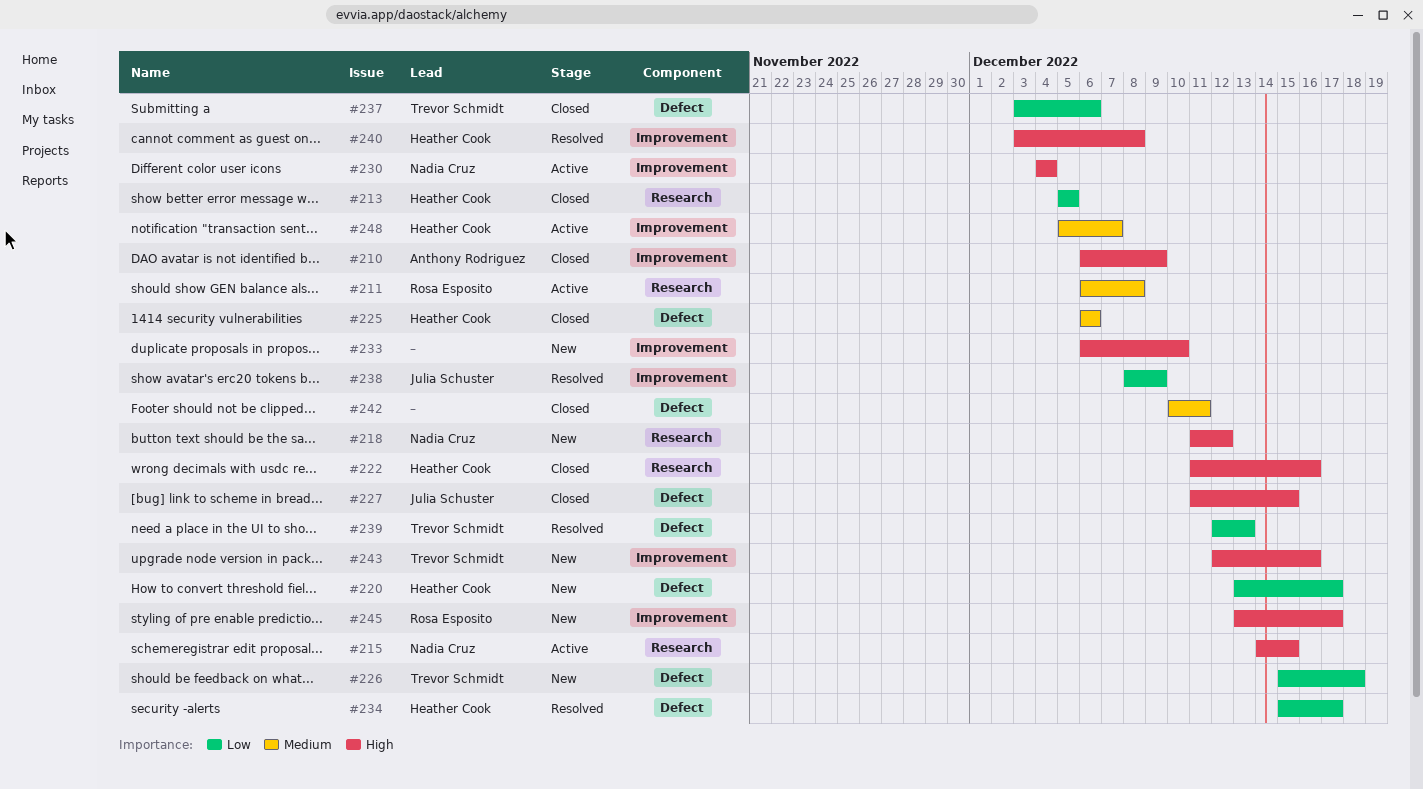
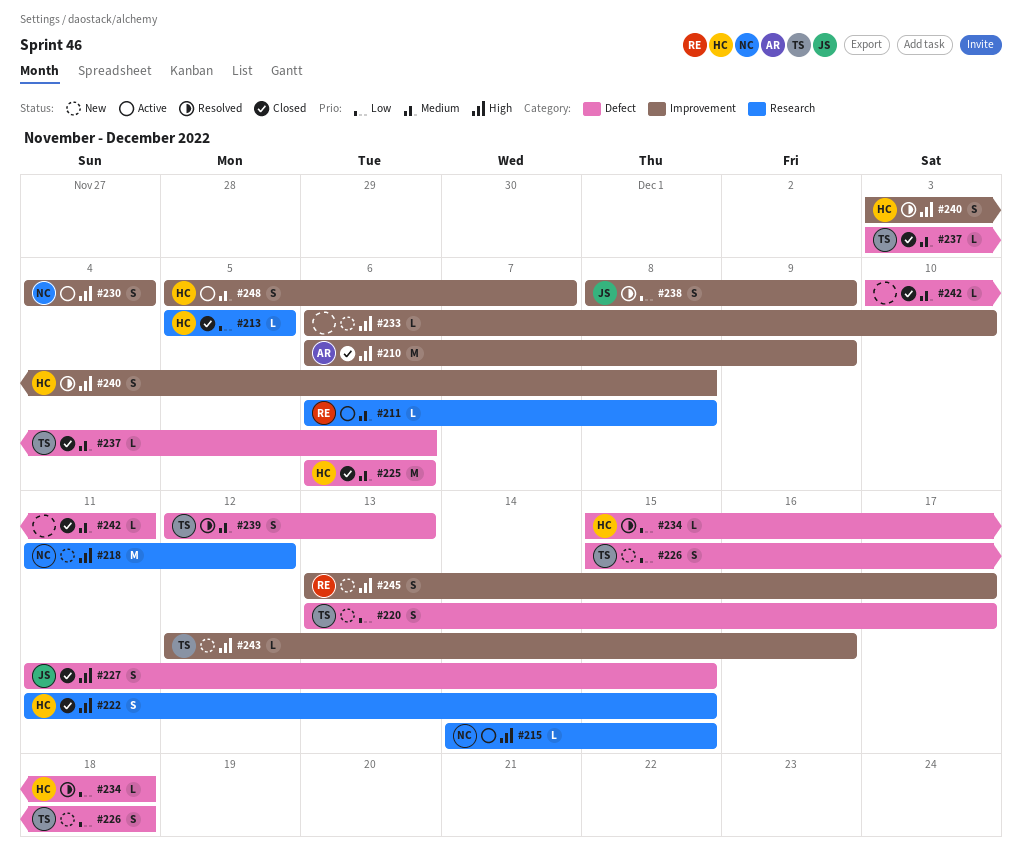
#220, owner: Heather Cook -> Trevor Schmidt
#222, due: Dec 16 -> Dec 15
#234, due: Dec 17 -> Dec 18
#237, priority: Low -> Medium
#239, priority: Low -> Medium

